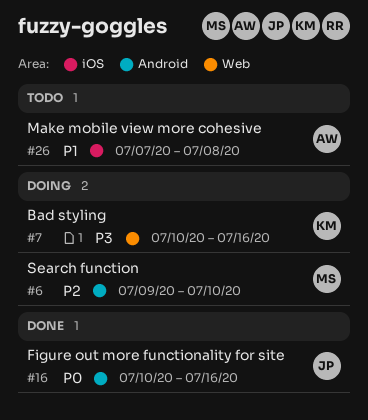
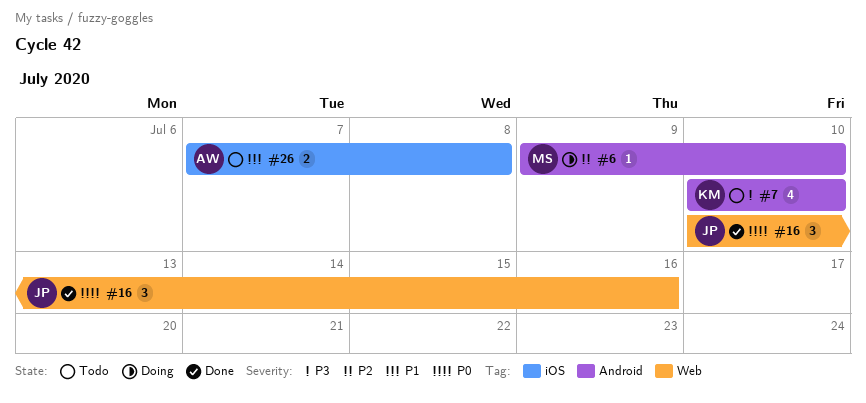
#7, status: Doing -> Todo
#7, label: Web -> Android
#7, due: Jul 16 -> Jul 10
#16, label: Android -> Web

